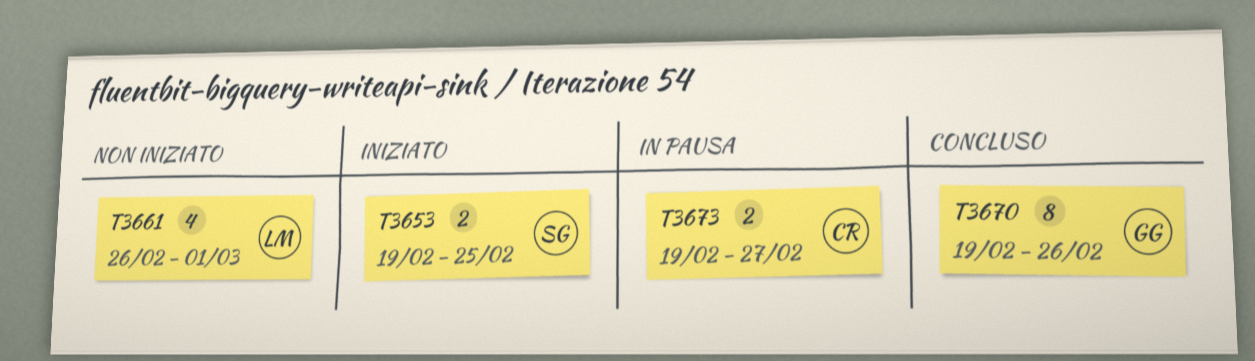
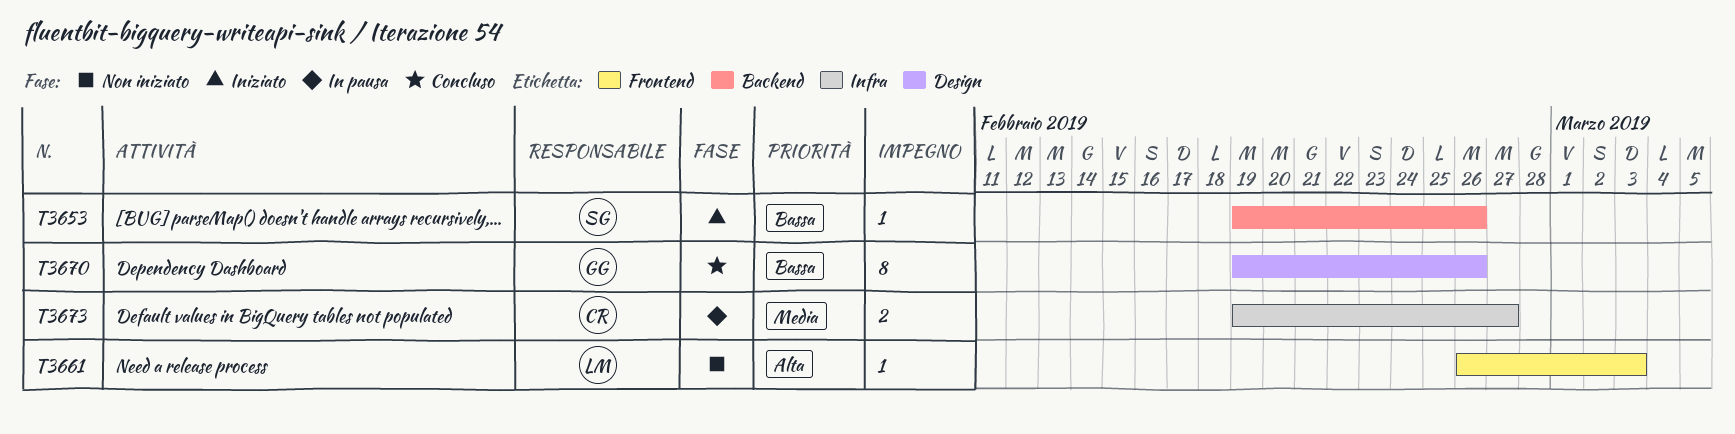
T3653, estimate: 2 -> 1
T3653, due: Feb 25 -> Feb 26
T3661, estimate: 4 -> 1
T3661, due: Mar 1 -> Mar 3

